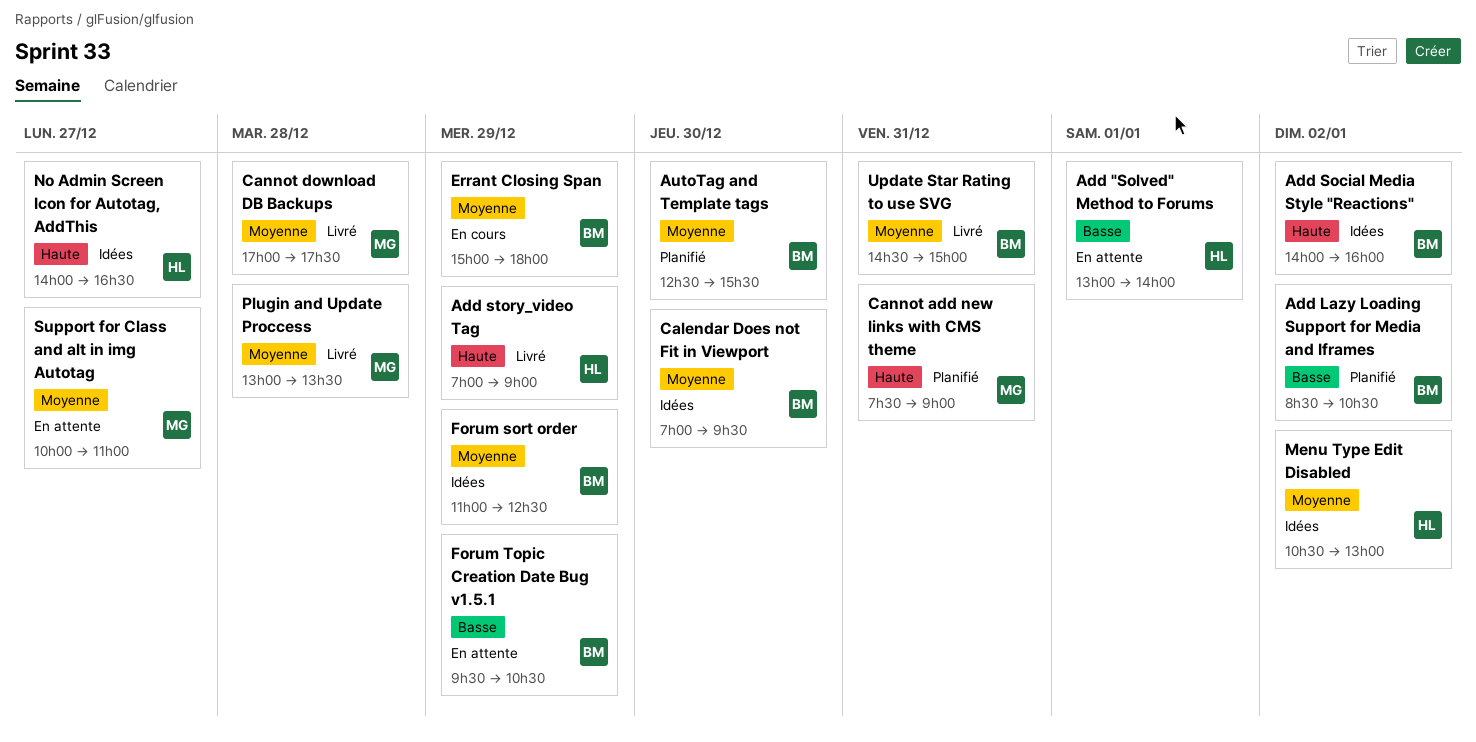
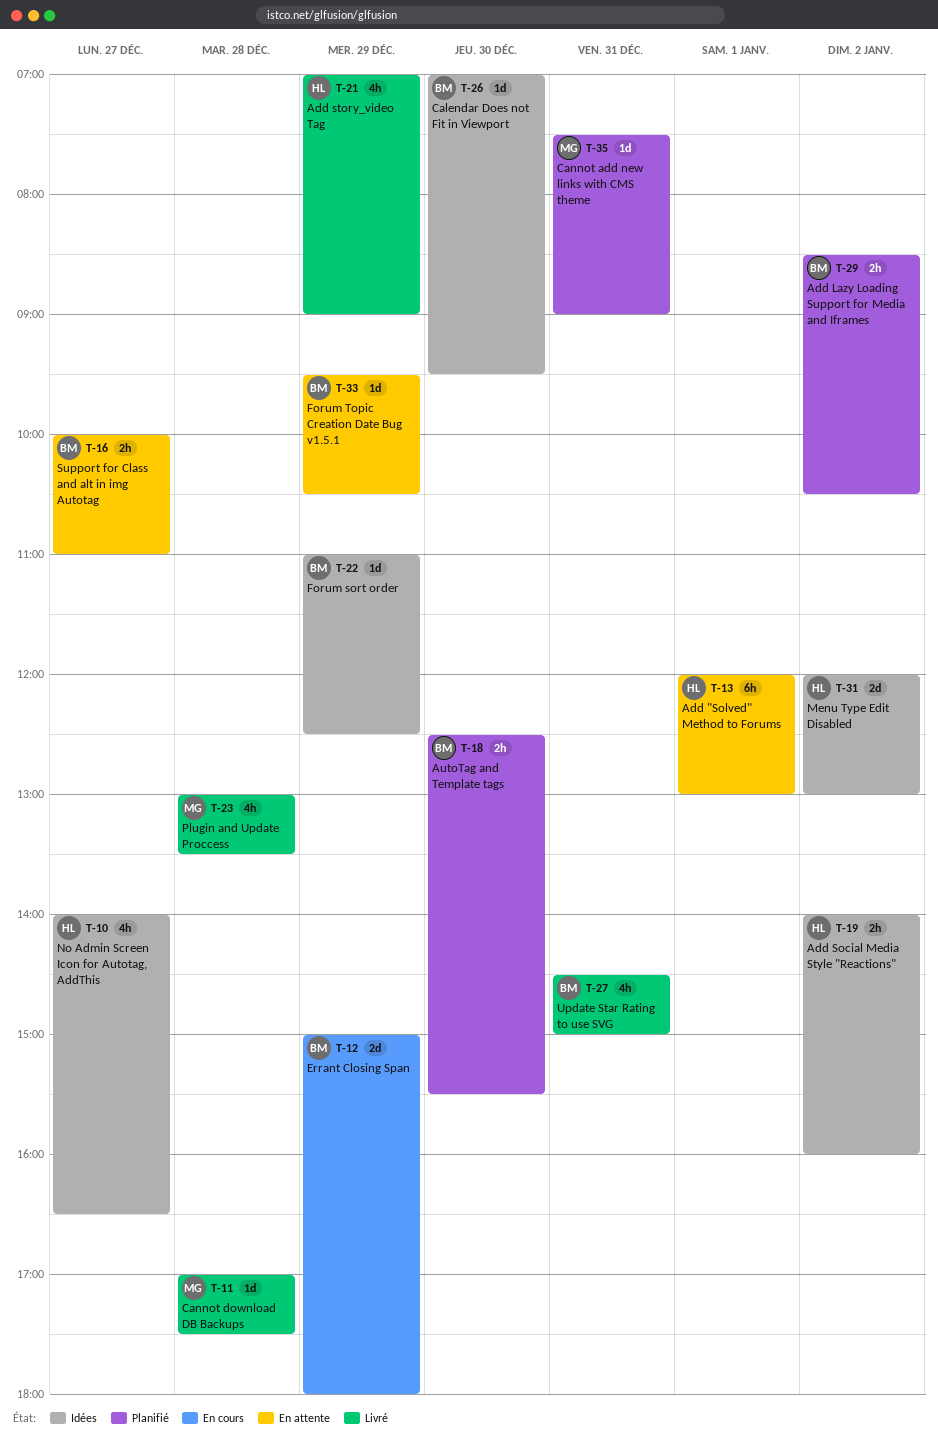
Add "Solved" Method to Forums, begins: 13:00 -> 12:00
Add "Solved" Method to Forums, ends: 14:00 -> 13:00
Add Social Media Style "Reactions", owner: BM -> HL
Menu Type Edit Disabled, begins: 10:30 -> 12:00
Support for Class and alt in img Autotag, owner: MG -> BM

